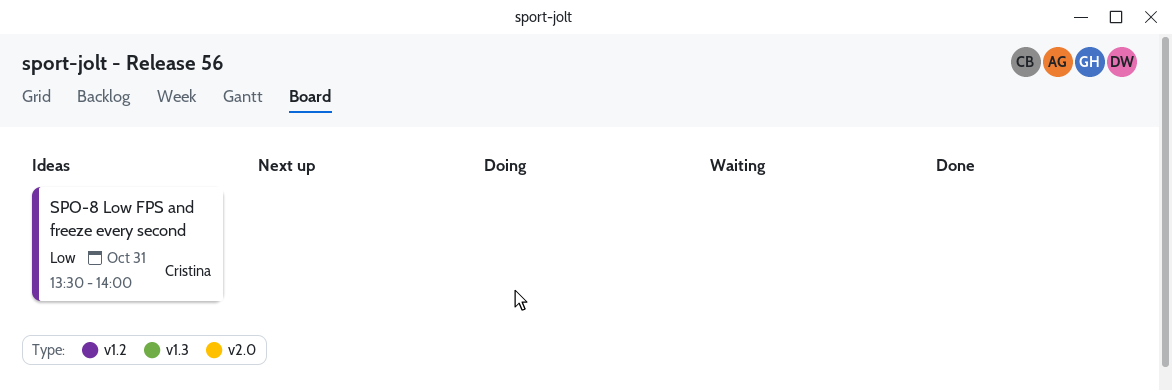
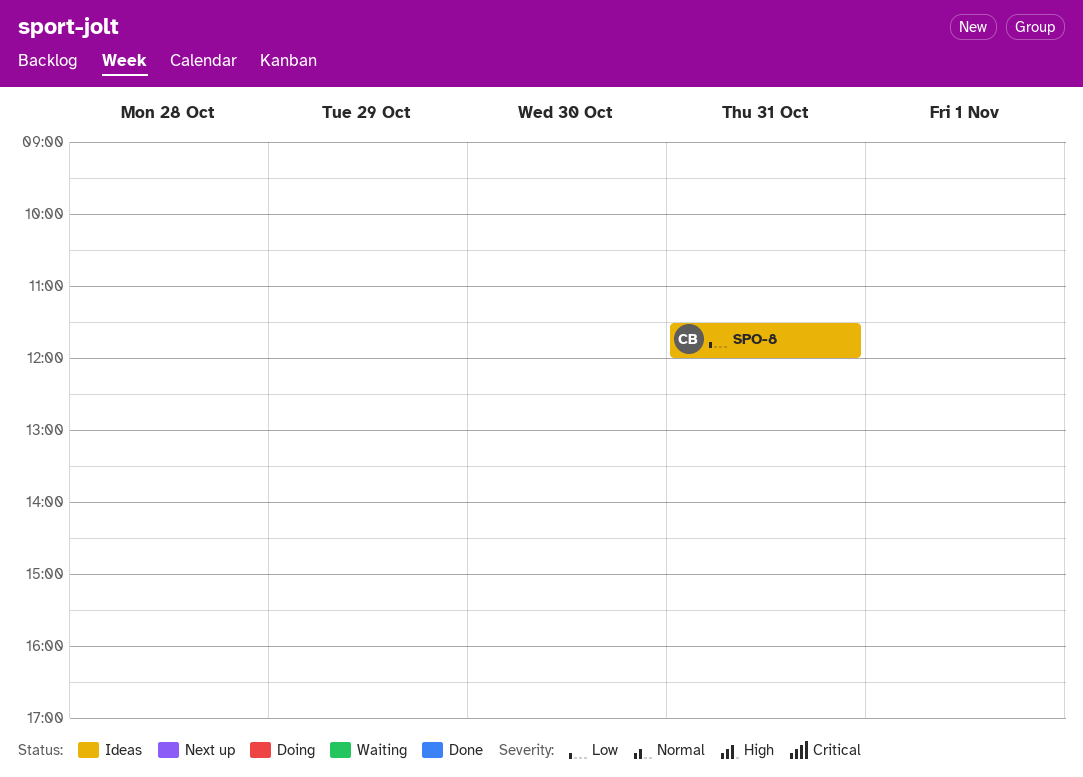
SPO-8, begins: 13:30 -> 11:30
SPO-8, ends: 14:00 -> 12:00

